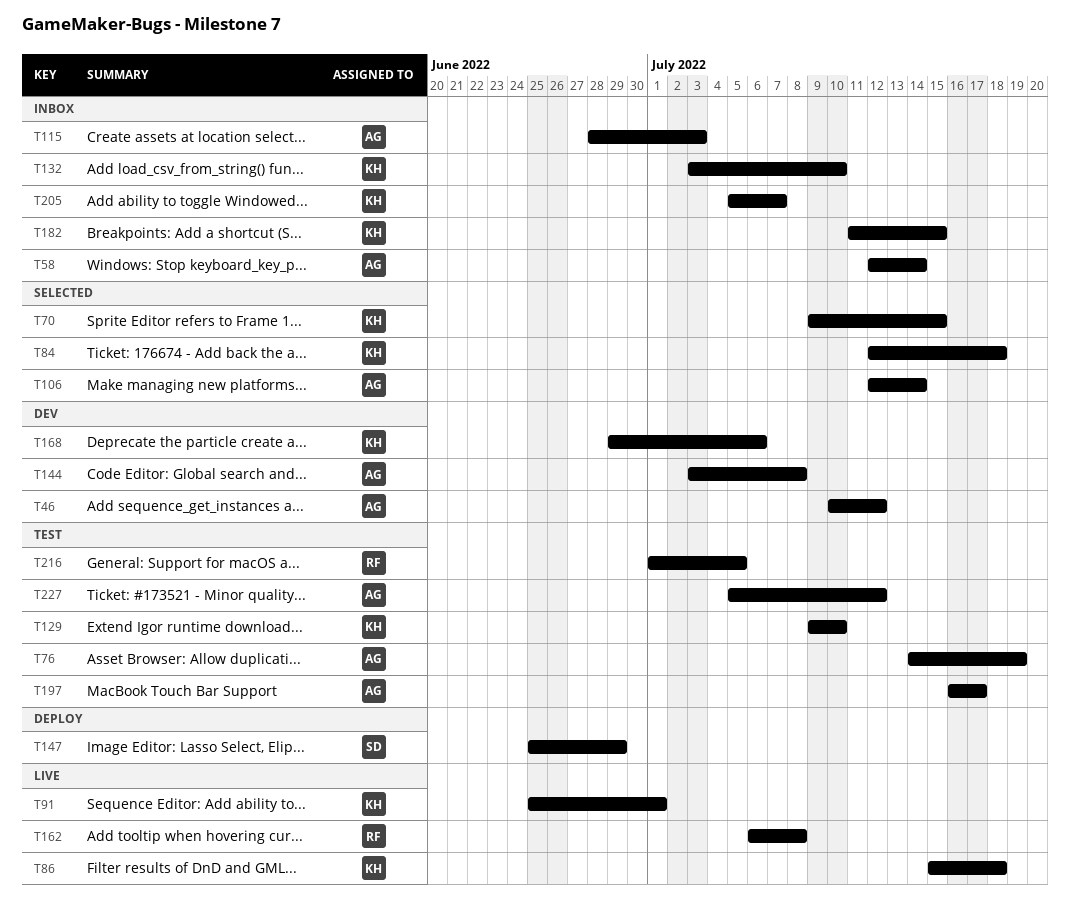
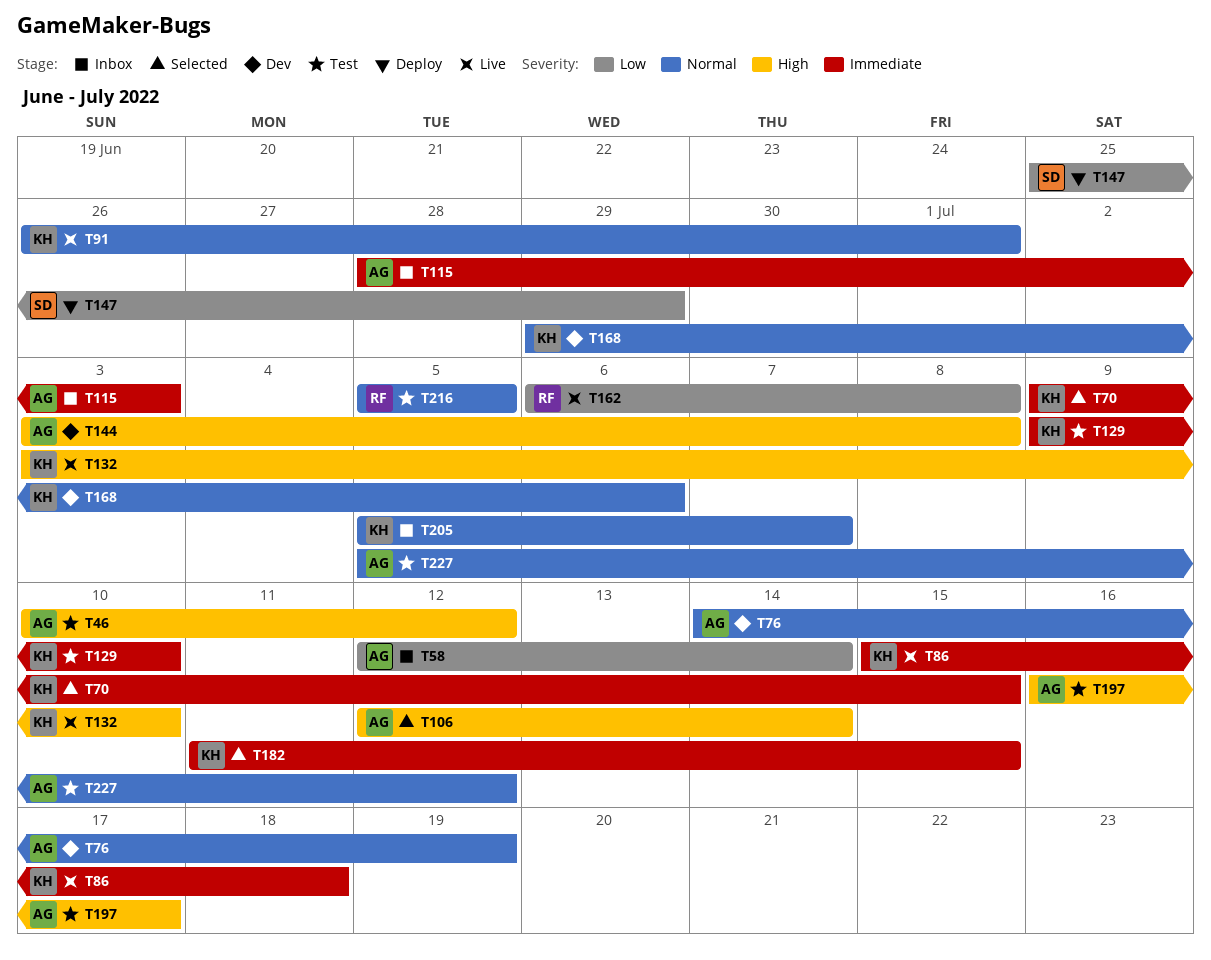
T46, status: Dev -> Test
T76, status: Test -> Dev
T84: present -> none
T91, start: Jun 25 -> Jun 26
T132, status: Inbox -> Live
T182, status: Inbox -> Selected
T216, start: Jul 1 -> Jul 5

